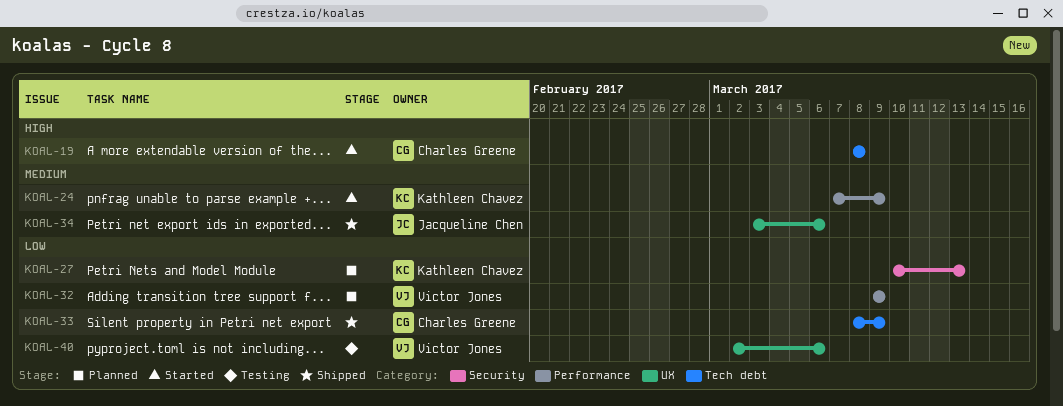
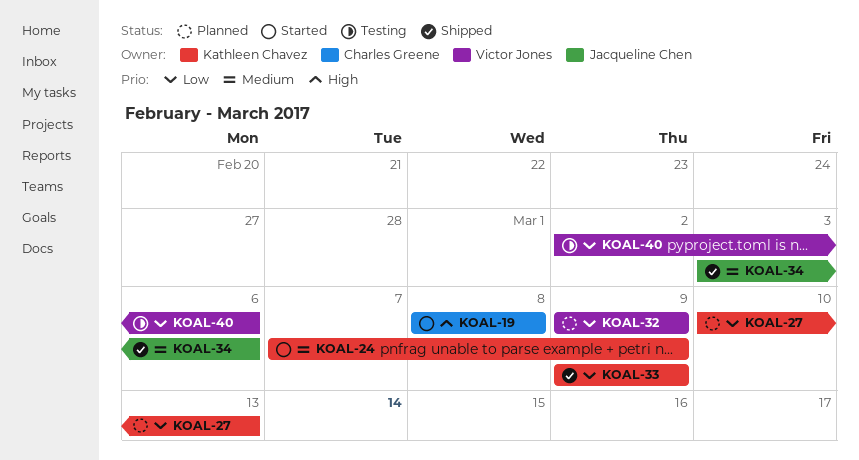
KOAL-33, owner: Charles Greene -> Kathleen Chavez
KOAL-33, start: Mar 8 -> Mar 9

